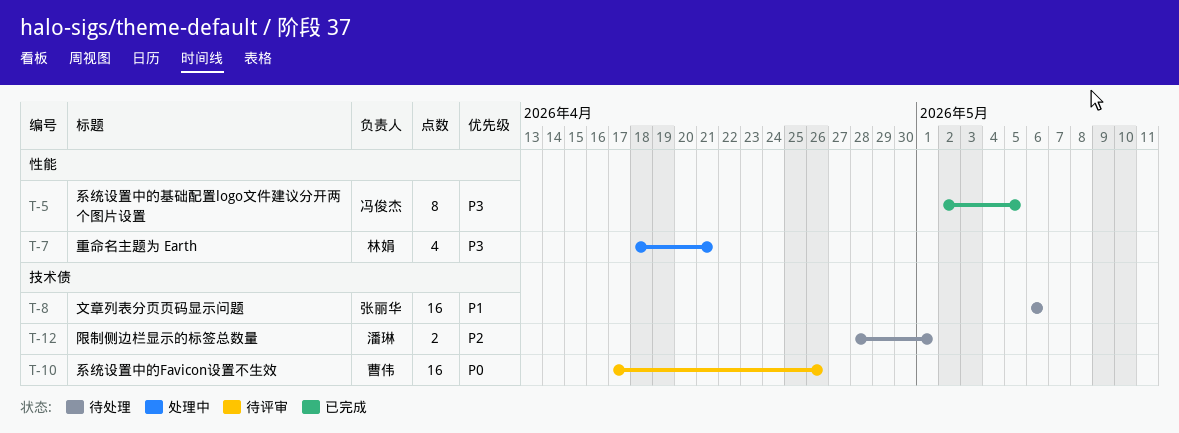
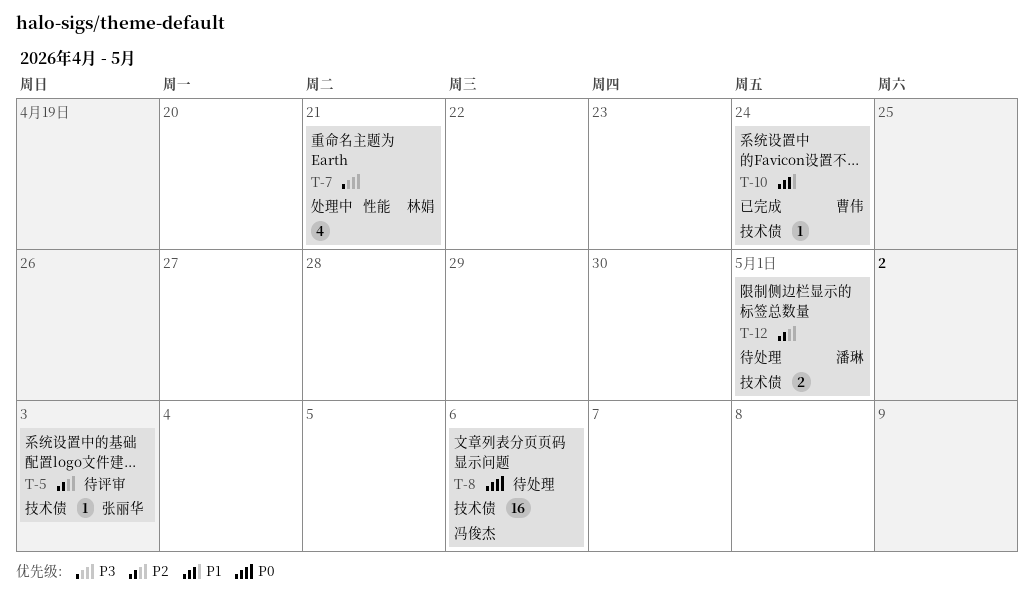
T-5, status: 已完成 -> 待评审
T-5, owner: 冯俊杰 -> 张丽华
T-5, priority: P3 -> P2
T-5, label: 性能 -> 技术债
T-5, estimate: 8 -> 1
T-5, due: May 5 -> May 3
T-8, owner: 张丽华 -> 冯俊杰
T-8, priority: P1 -> P0
T-10, status: 待评审 -> 已完成
T-10, priority: P0 -> P1
T-10, estimate: 16 -> 1
T-10, due: Apr 26 -> Apr 24

